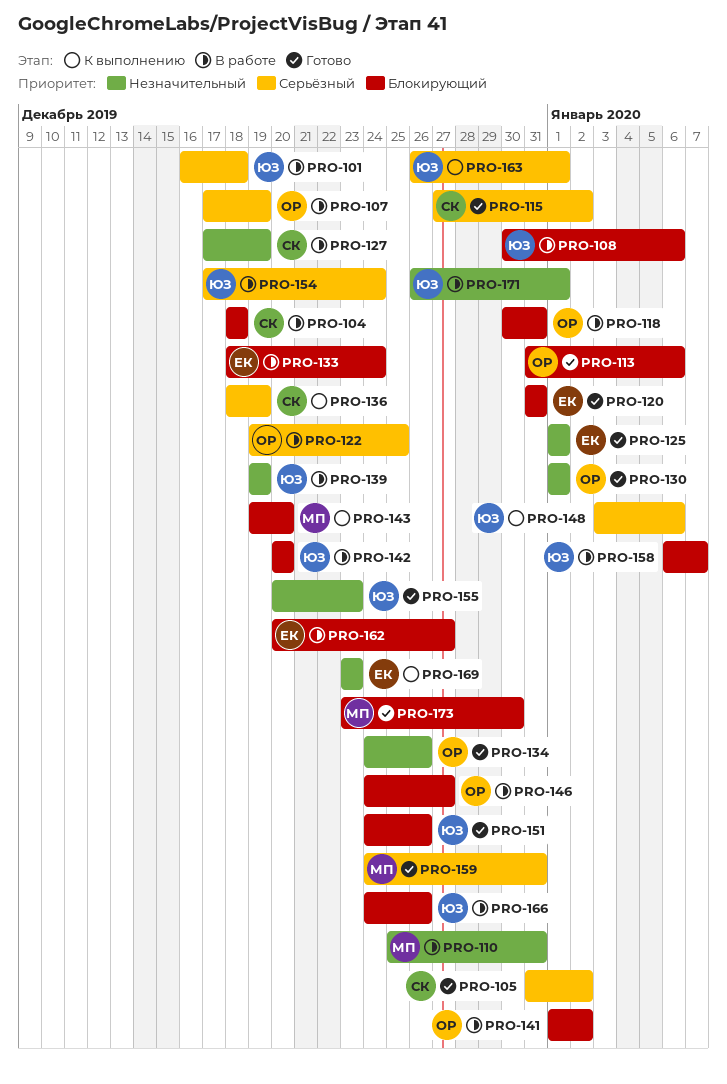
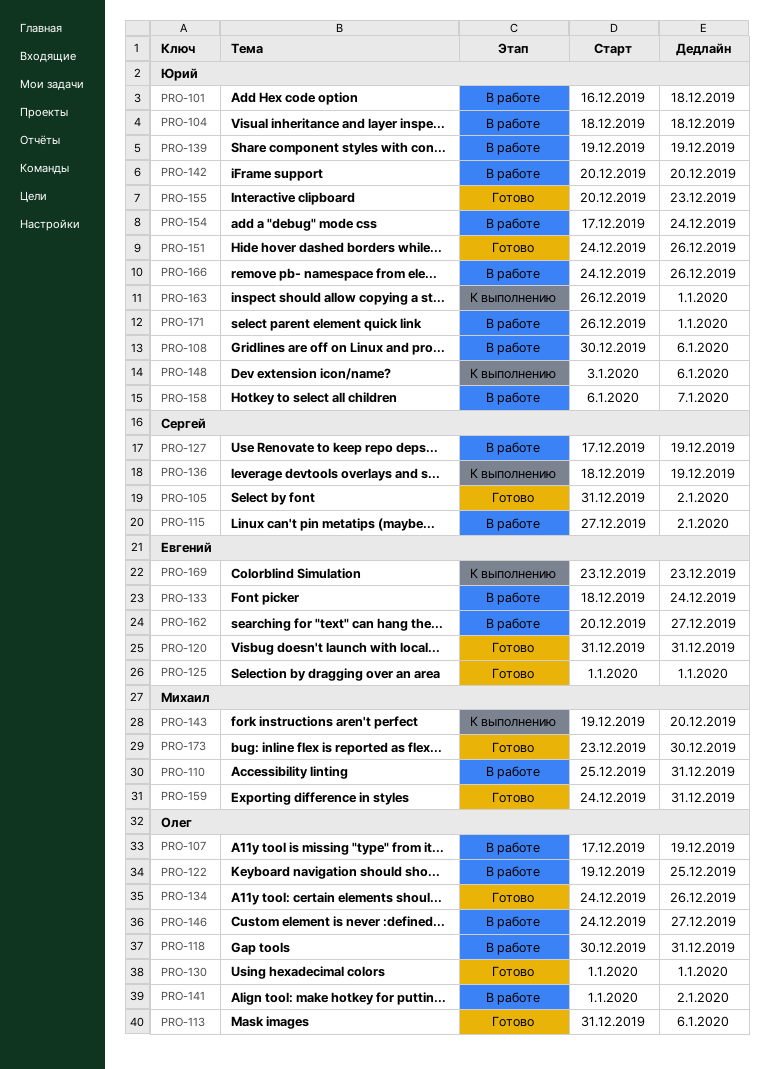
PRO-104, owner: Сергей -> Юрий
PRO-115, status: Готово -> В работе

